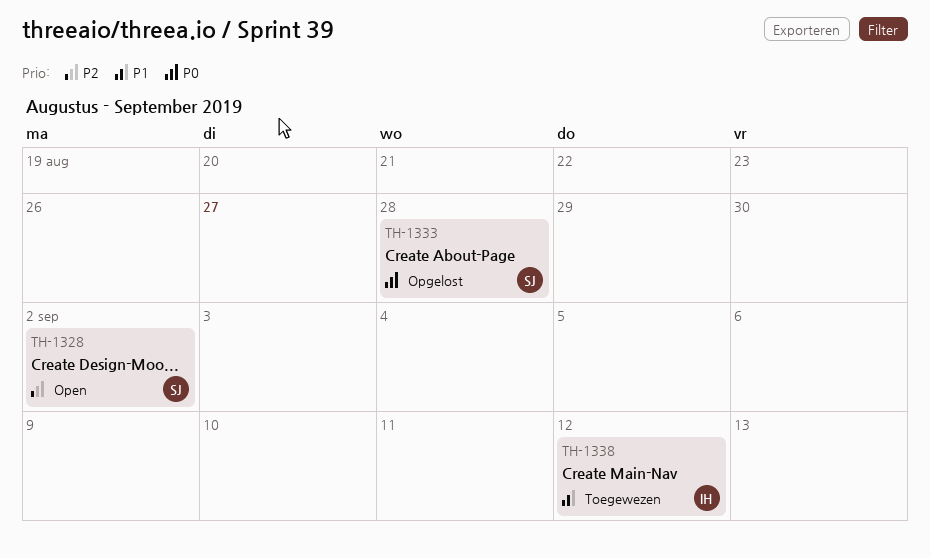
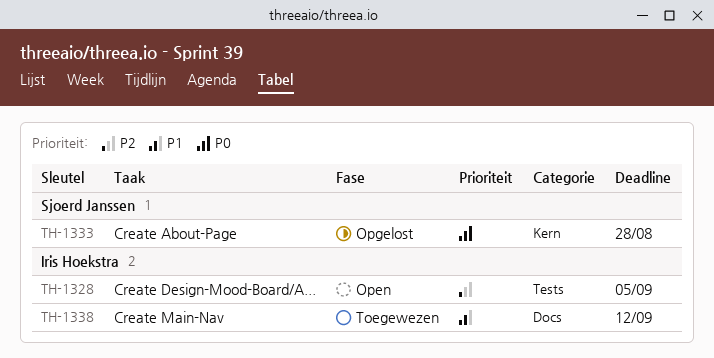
TH-1328, owner: Sjoerd Janssen -> Iris Hoekstra
TH-1328, due: Sep 2 -> Sep 5

